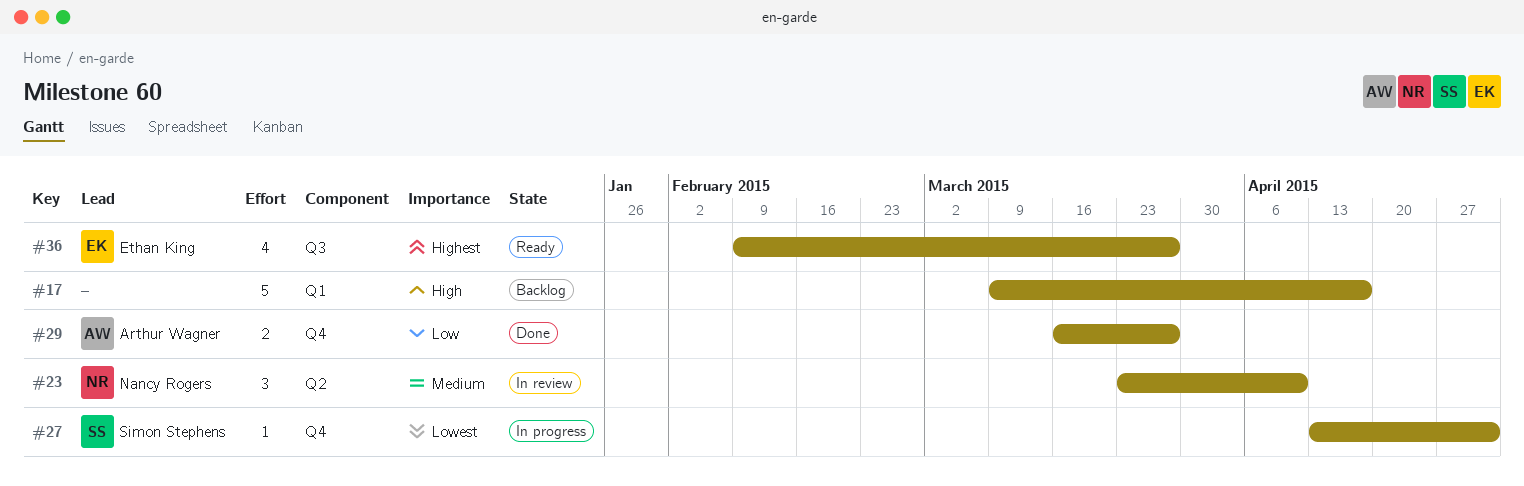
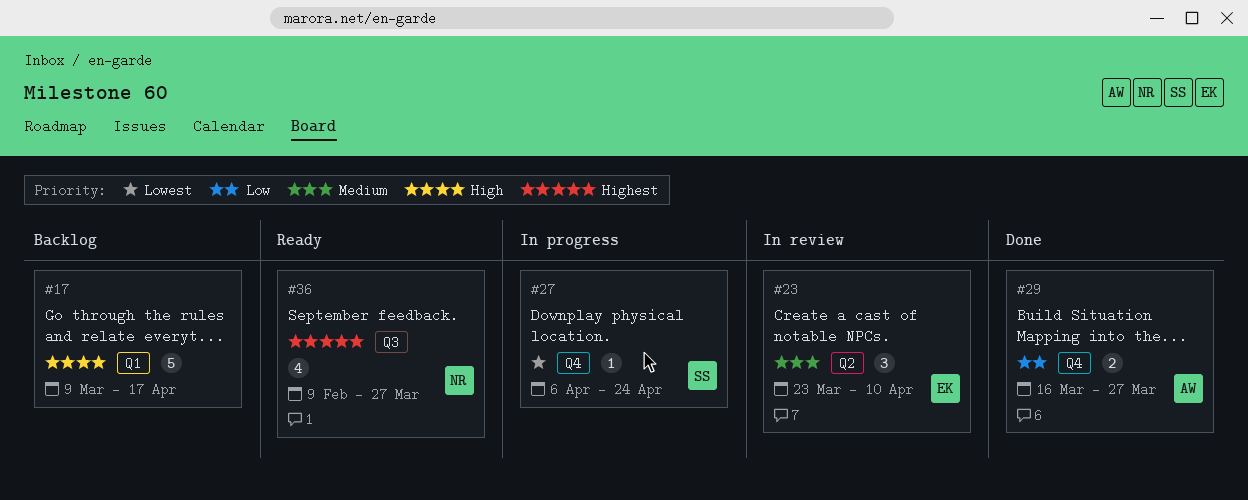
#23, owner: Nancy Rogers -> Ethan King
#27, start: Apr 13 -> Apr 6
#27, due: May 1 -> Apr 24
#36, owner: Ethan King -> Nancy Rogers

